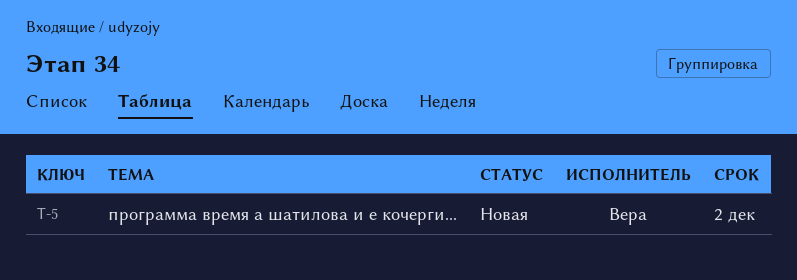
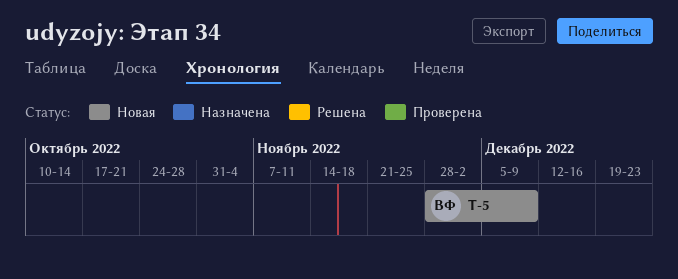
T-5, due: Dec 2 -> Dec 9

